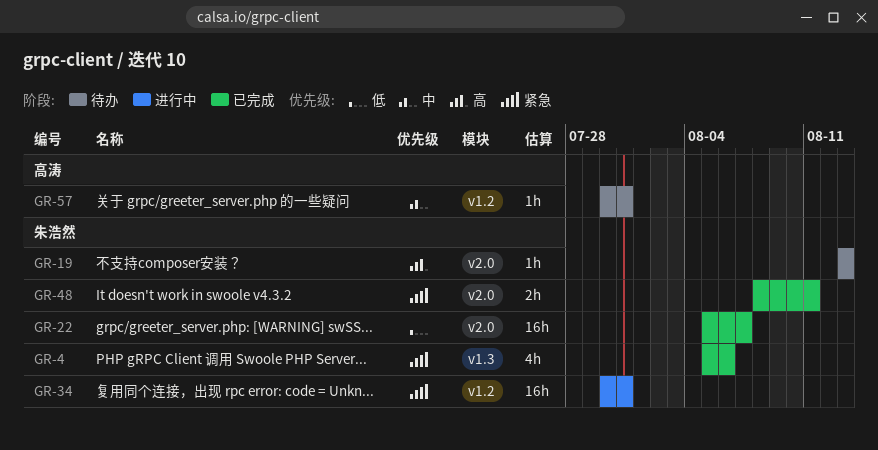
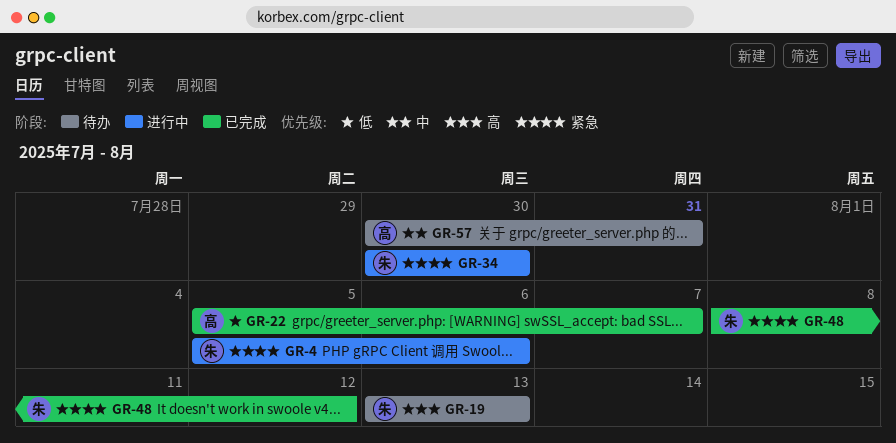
GR-4, status: 已完成 -> 进行中
GR-22, owner: 朱浩然 -> 高涛
GR-34, due: Jul 31 -> Jul 30
GR-48, due: Aug 11 -> Aug 12

